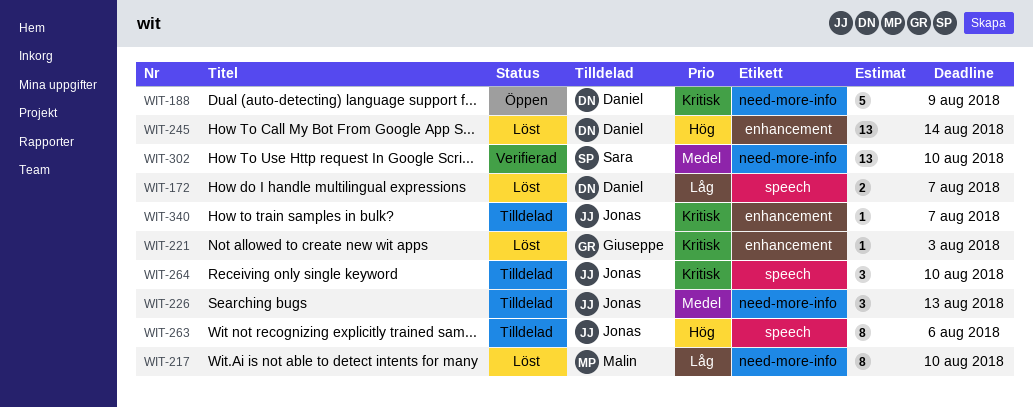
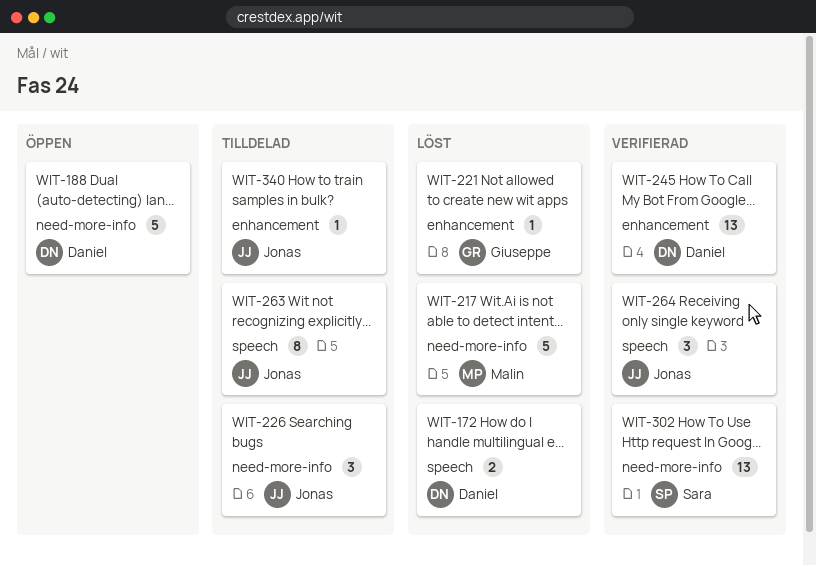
WIT-217, estimate: 8 -> 5
WIT-245, status: Löst -> Verifierad
WIT-264, status: Tilldelad -> Verifierad

